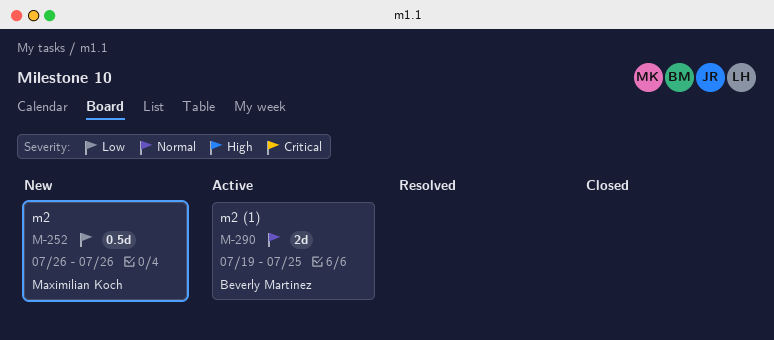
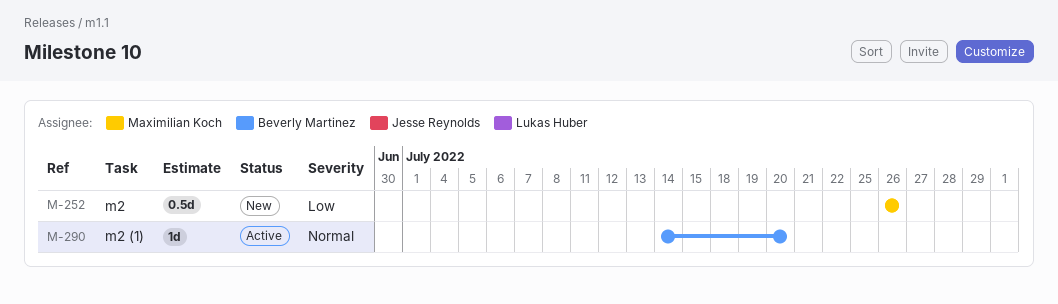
M-290, estimate: 2d -> 1d
M-290, start: Jul 19 -> Jul 14
M-290, due: Jul 25 -> Jul 20

